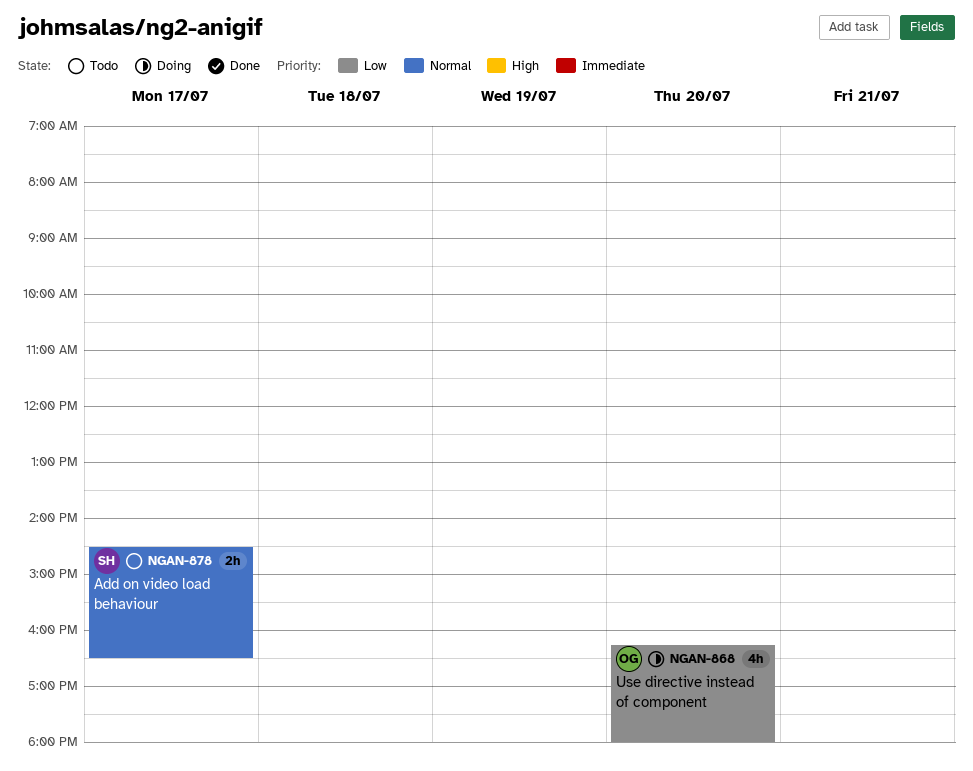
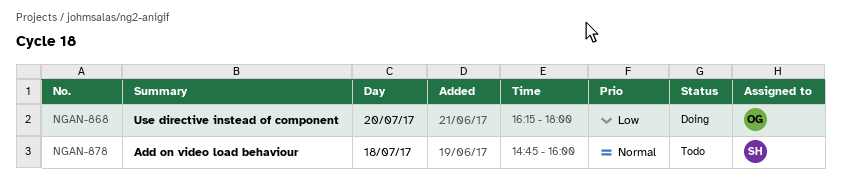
NGAN-878, day: Jul 17 -> Jul 18
NGAN-878, begins: 14:30 -> 14:45
NGAN-878, ends: 16:30 -> 16:00

